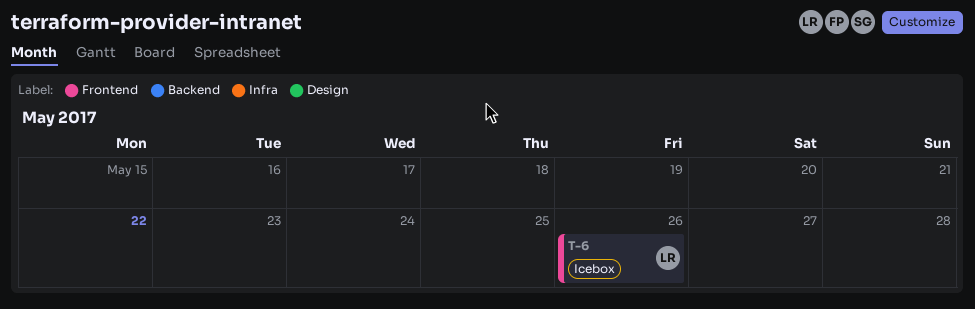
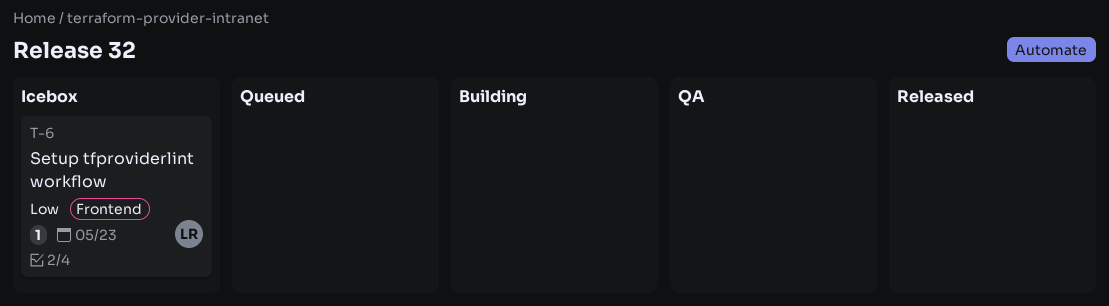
T-6, due: May 26 -> May 23

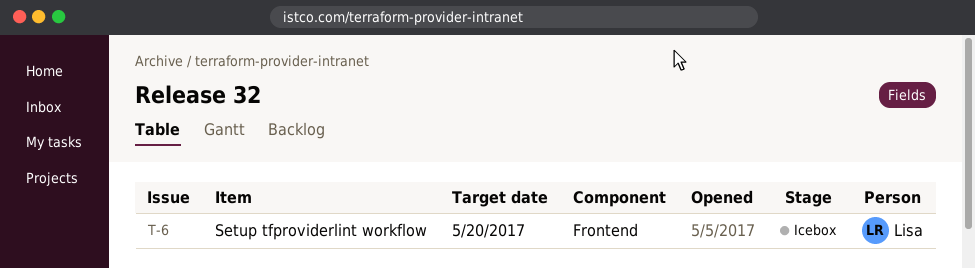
T-6, due: May 23 -> May 20

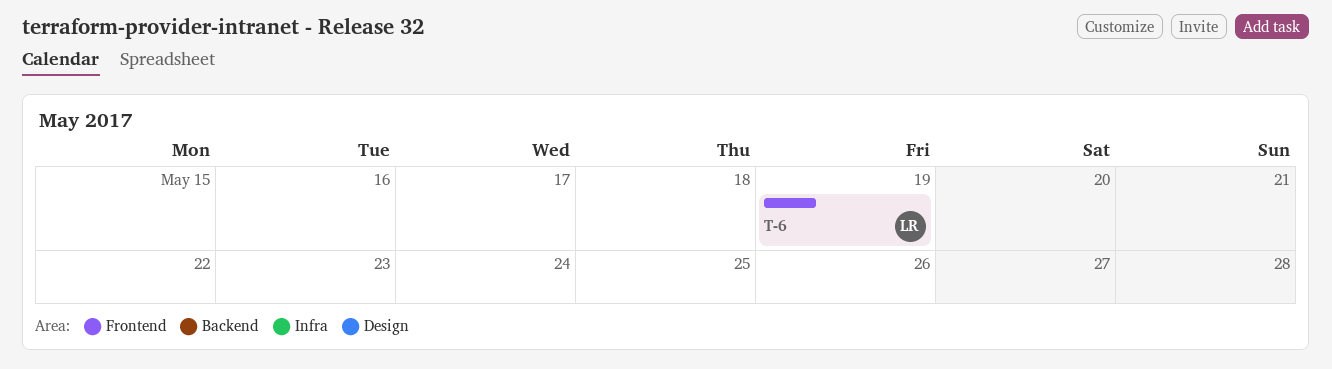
T-6, due: May 20 -> May 19

